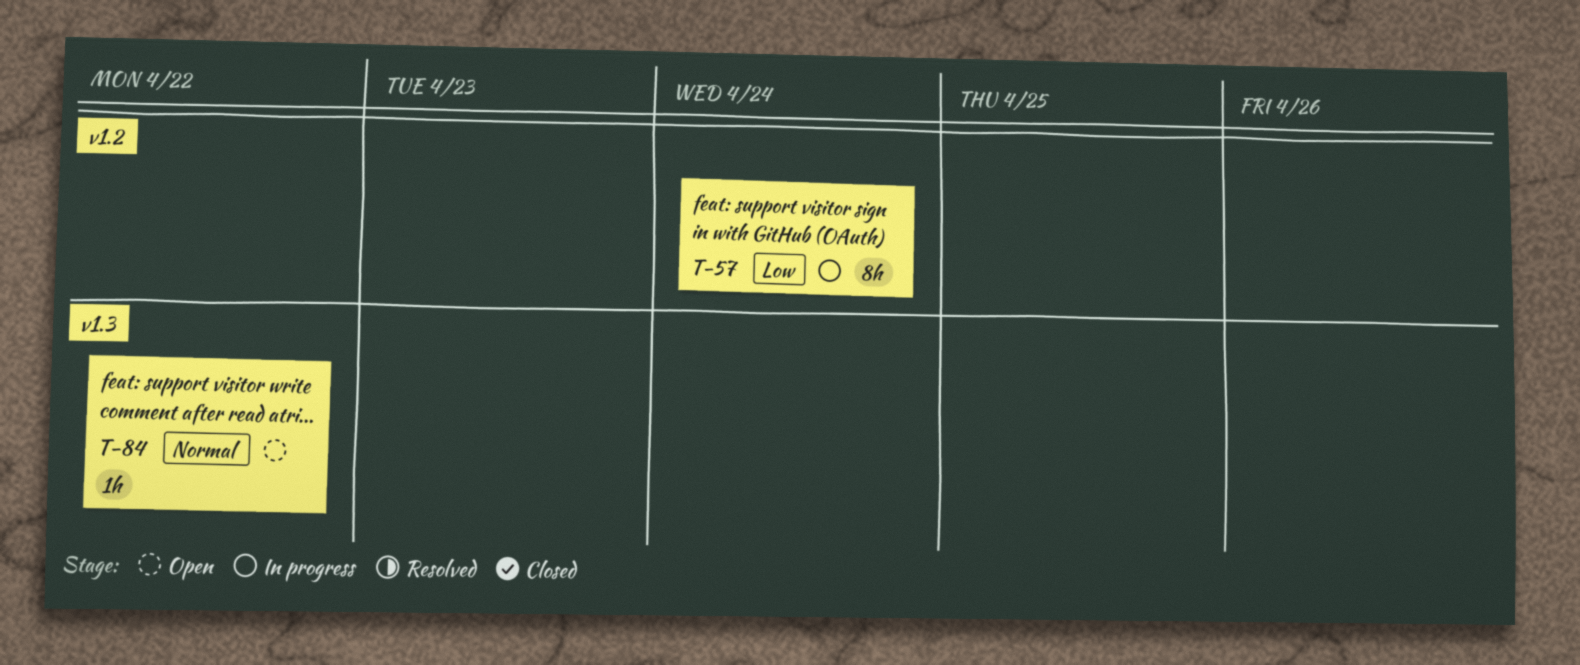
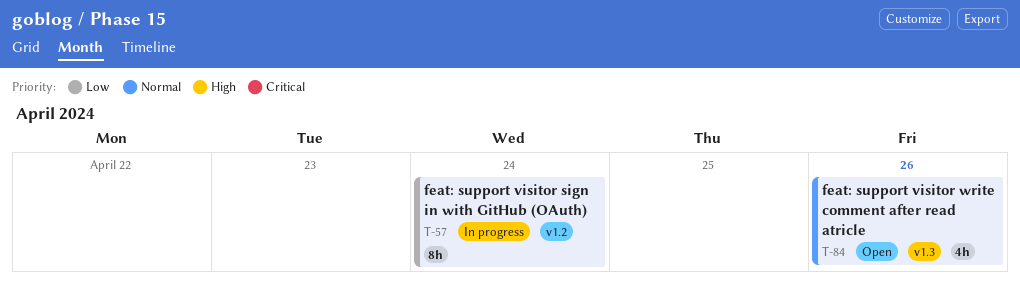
T-84, estimate: 1h -> 4h
T-84, due: Apr 22 -> Apr 26

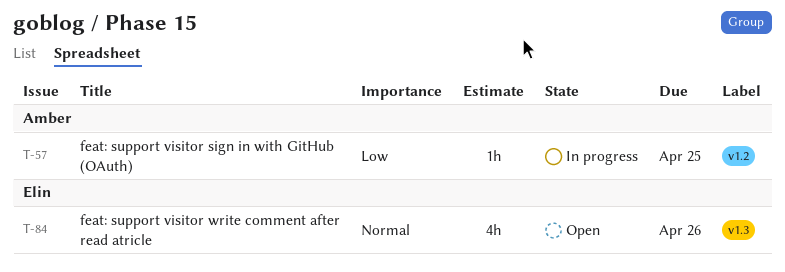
T-57, estimate: 8h -> 1h
T-57, due: Apr 24 -> Apr 25

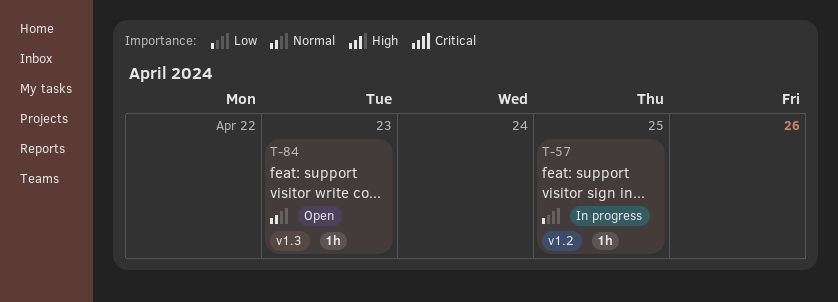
T-84, estimate: 4h -> 1h
T-84, due: Apr 26 -> Apr 23

